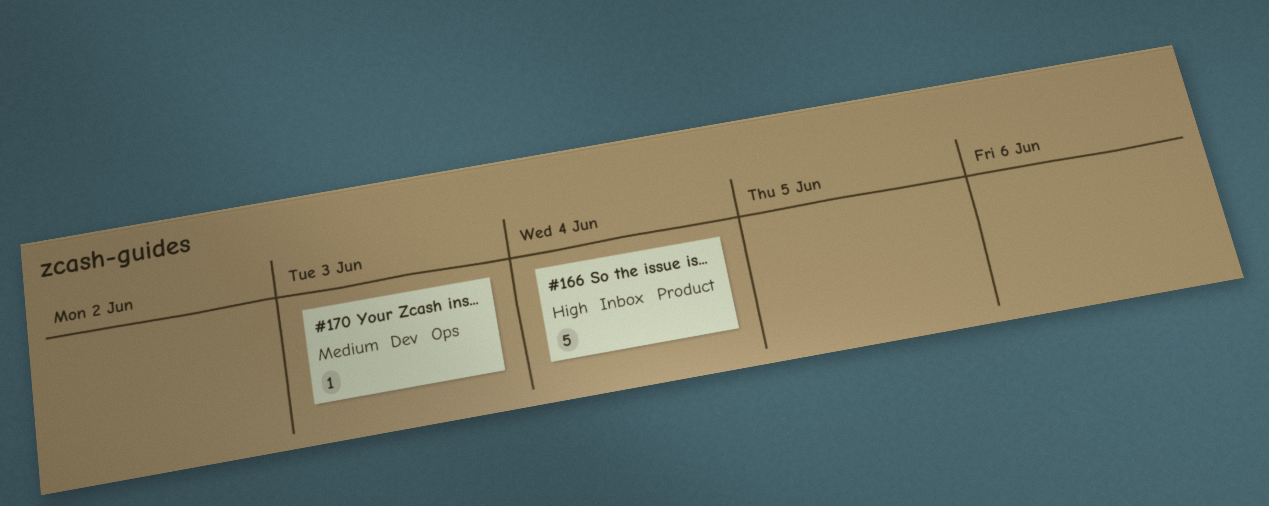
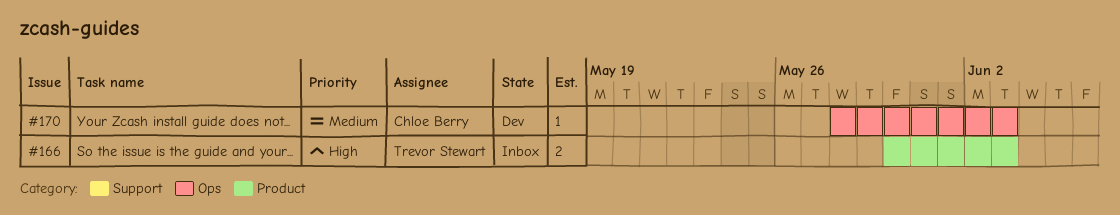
#166, estimate: 5 -> 2
#166, due: Jun 4 -> Jun 3

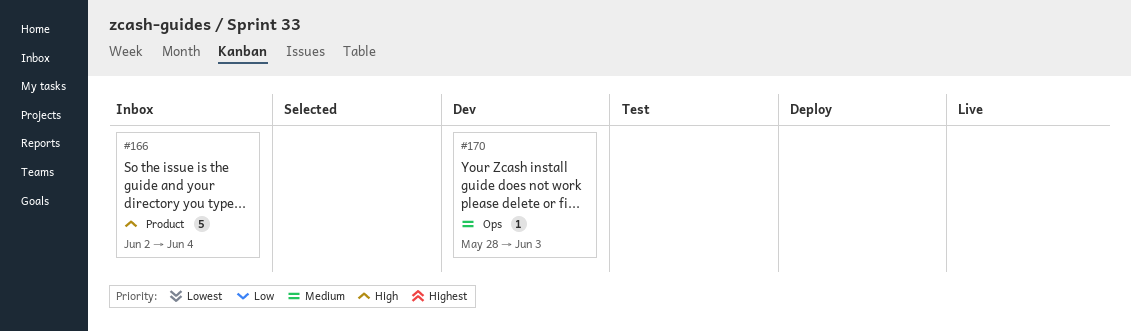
#166, estimate: 2 -> 5
#166, start: May 30 -> Jun 2
#166, due: Jun 3 -> Jun 4

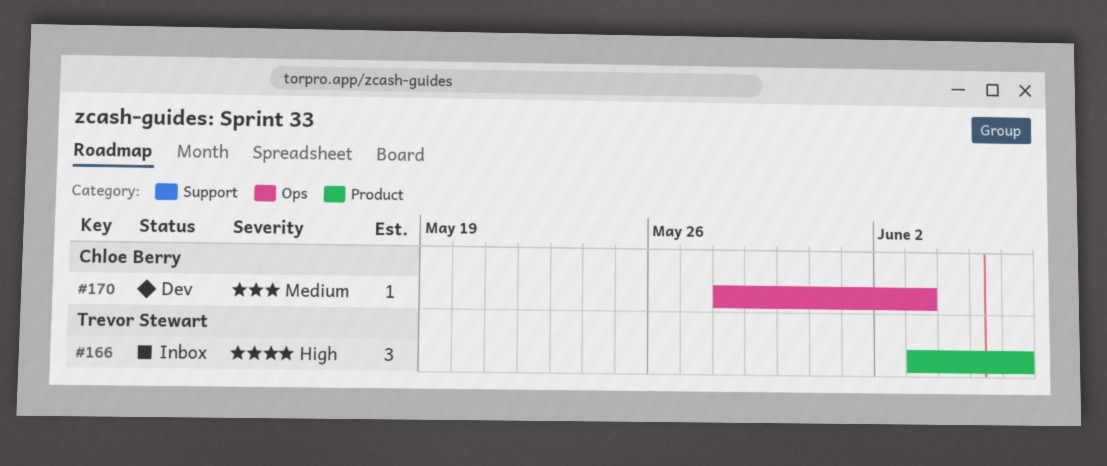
#166, estimate: 5 -> 3
#166, start: Jun 2 -> Jun 3
#166, due: Jun 4 -> Jun 6

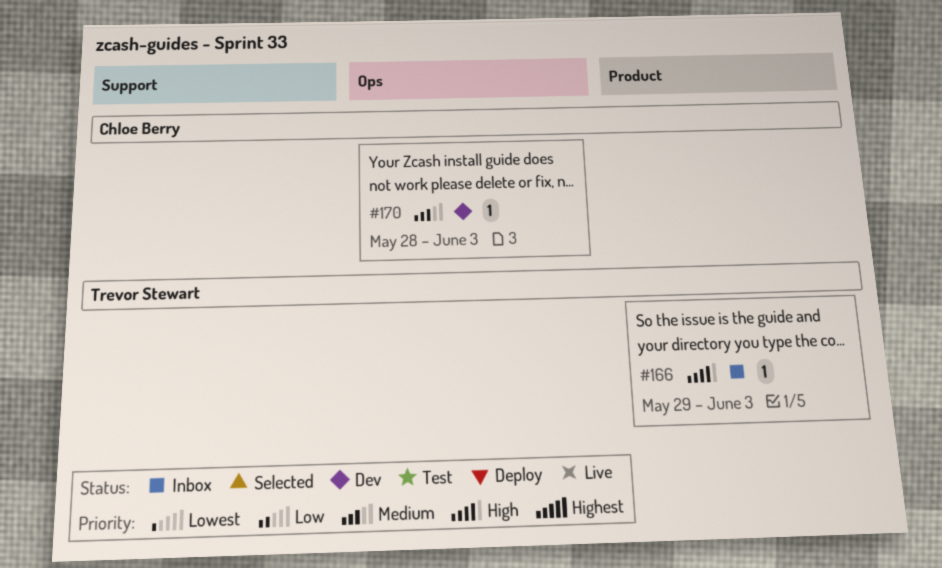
#166, estimate: 3 -> 1
#166, start: Jun 3 -> May 29
#166, due: Jun 6 -> Jun 3

